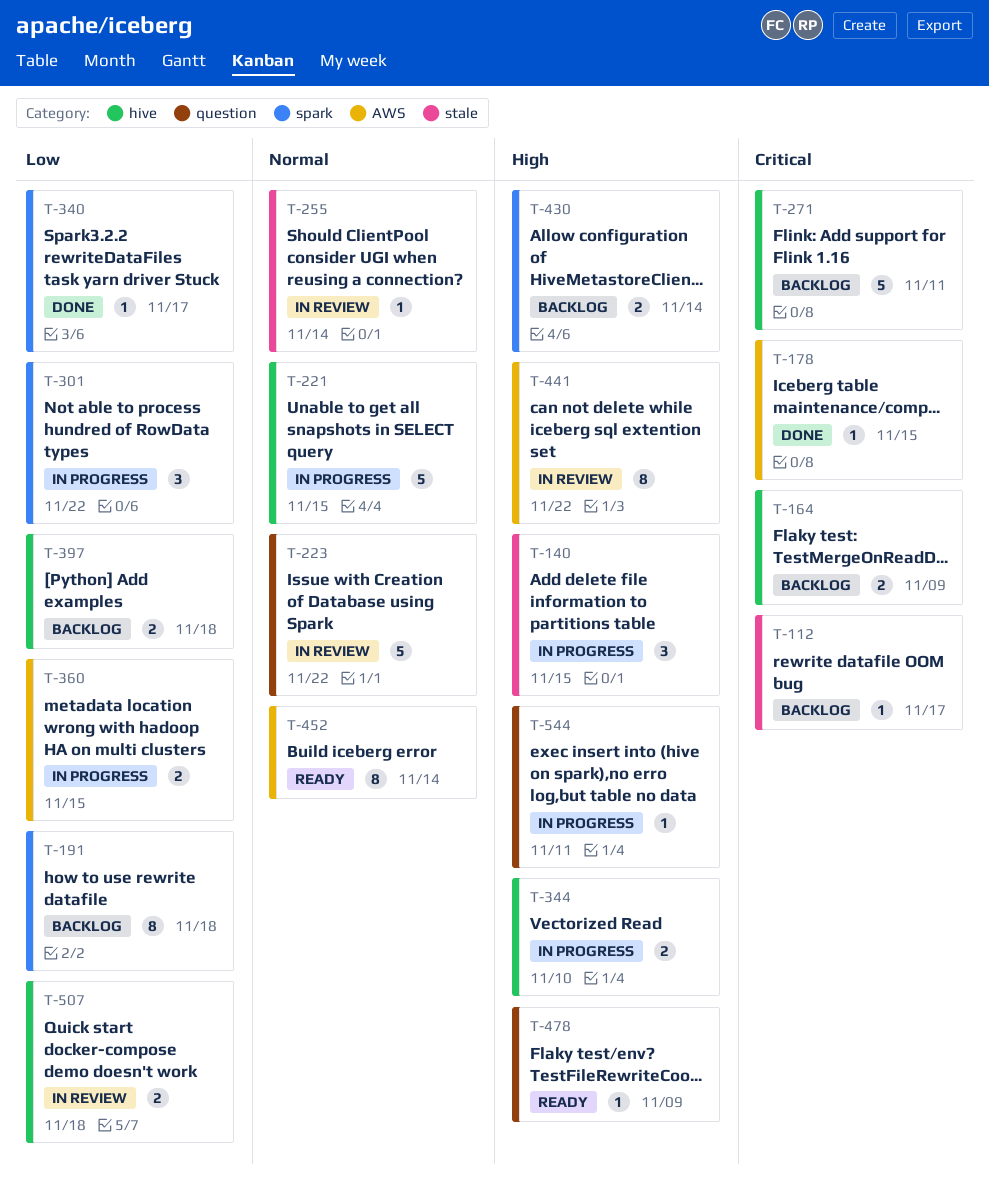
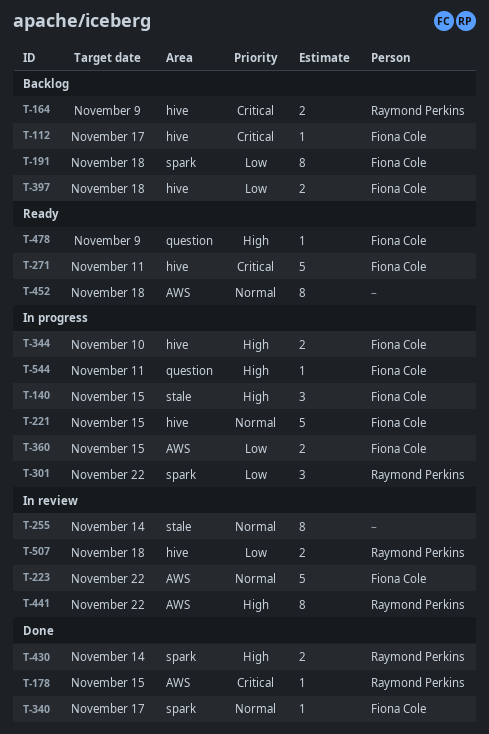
T-112, label: stale -> hive
T-223, label: question -> AWS
T-255, estimate: 1 -> 8
T-271, status: Backlog -> Ready
T-340, priority: Low -> Normal
T-430, status: Backlog -> Done
T-452, due: Nov 14 -> Nov 18

